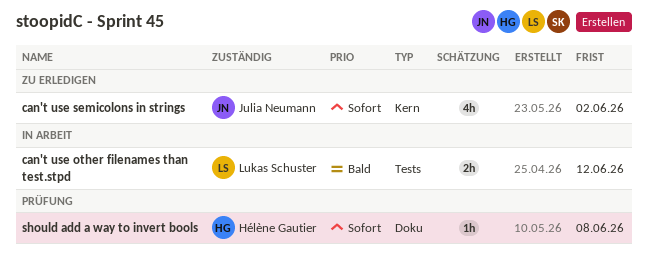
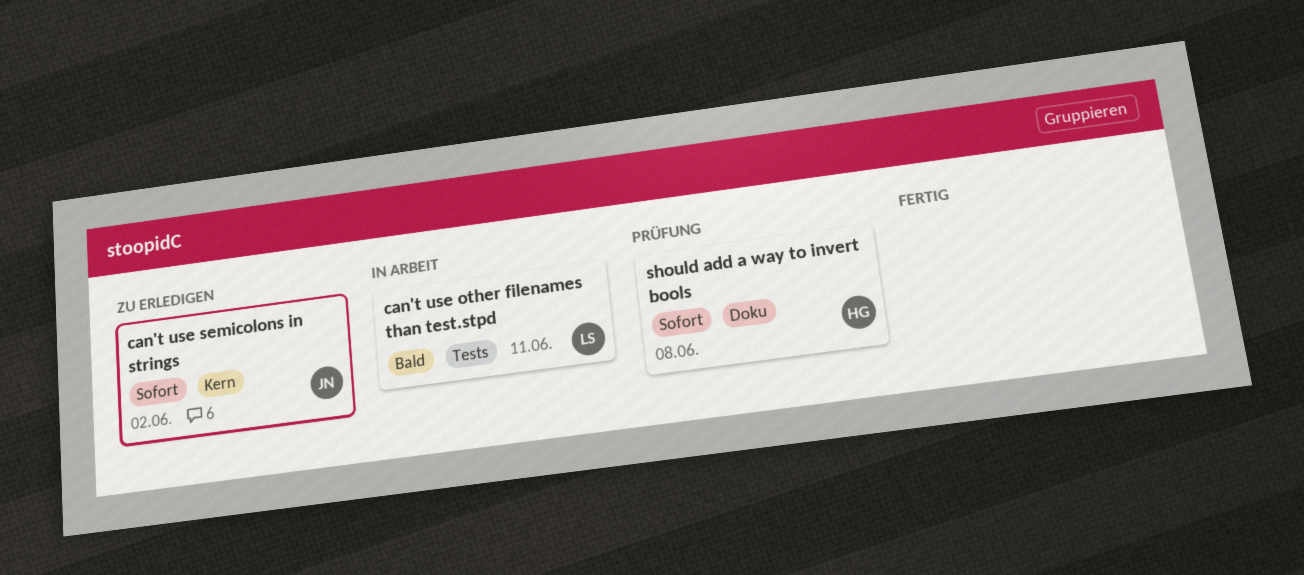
can't use other filenames than test.stpd, due: Jun 12 -> Jun 11

